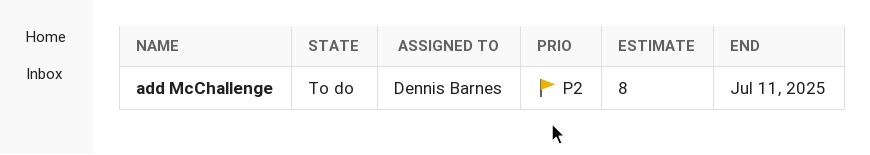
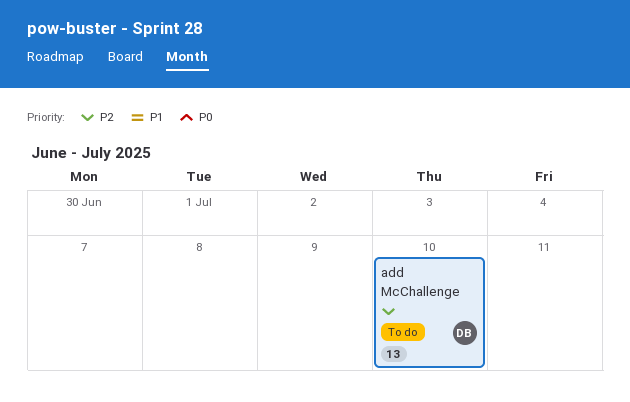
add McChallenge, estimate: 8 -> 13
add McChallenge, due: Jul 11 -> Jul 10

